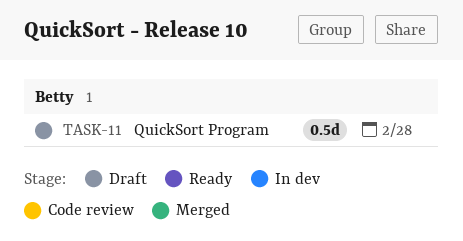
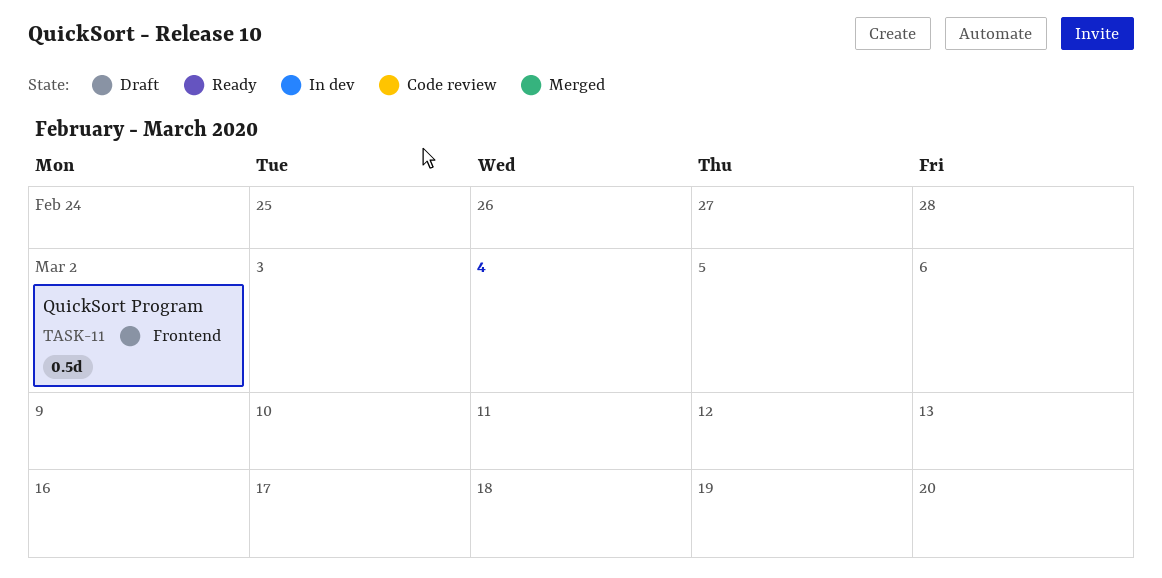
TASK-11, due: Feb 28 -> Mar 2

